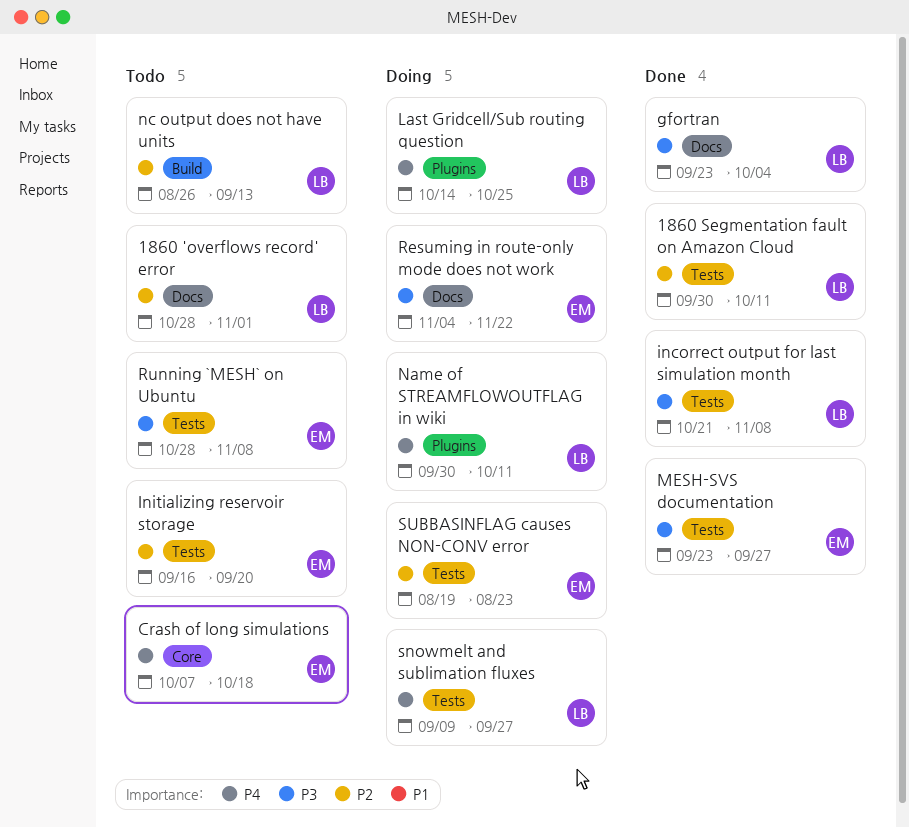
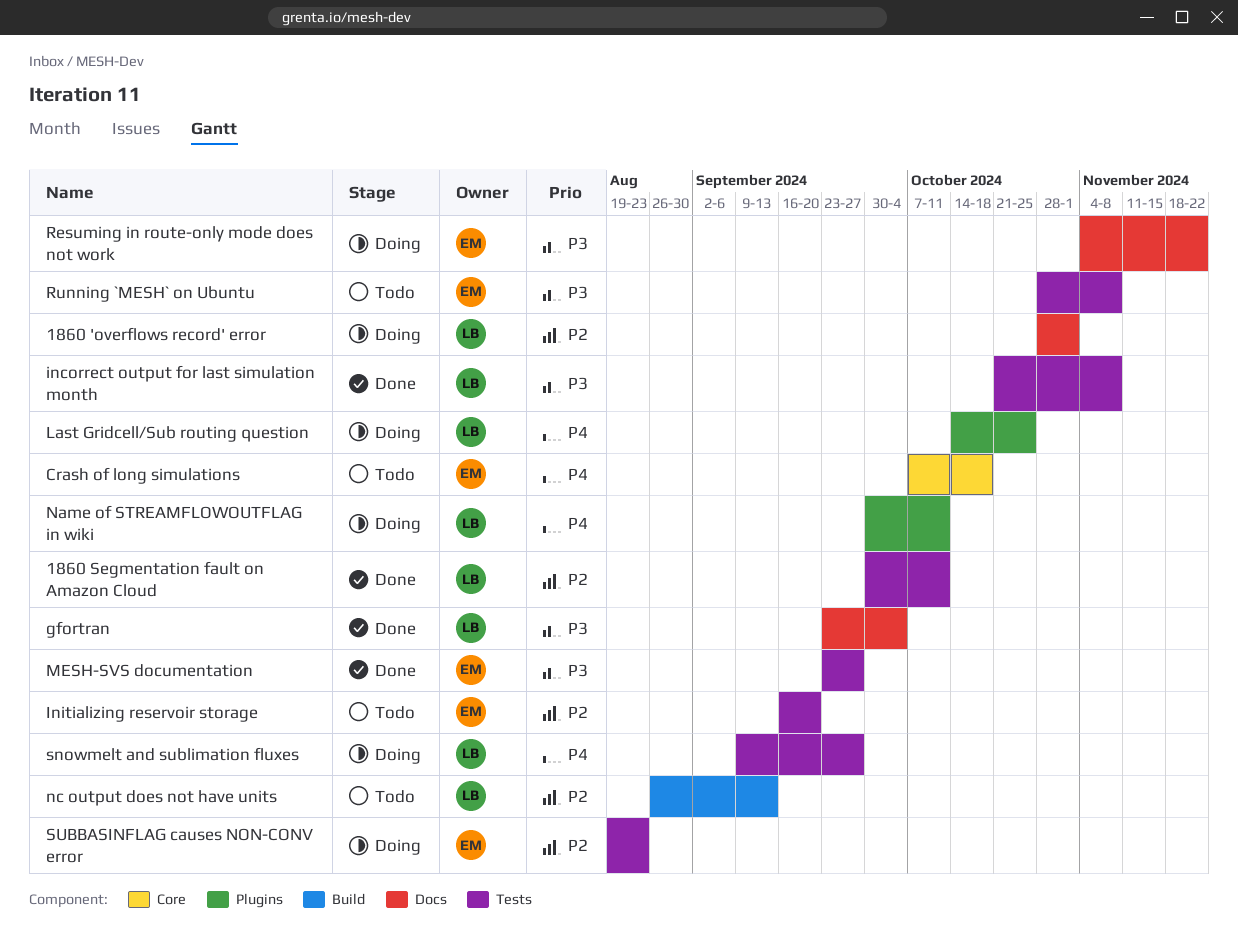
1860 'overflows record' error, status: Todo -> Doing

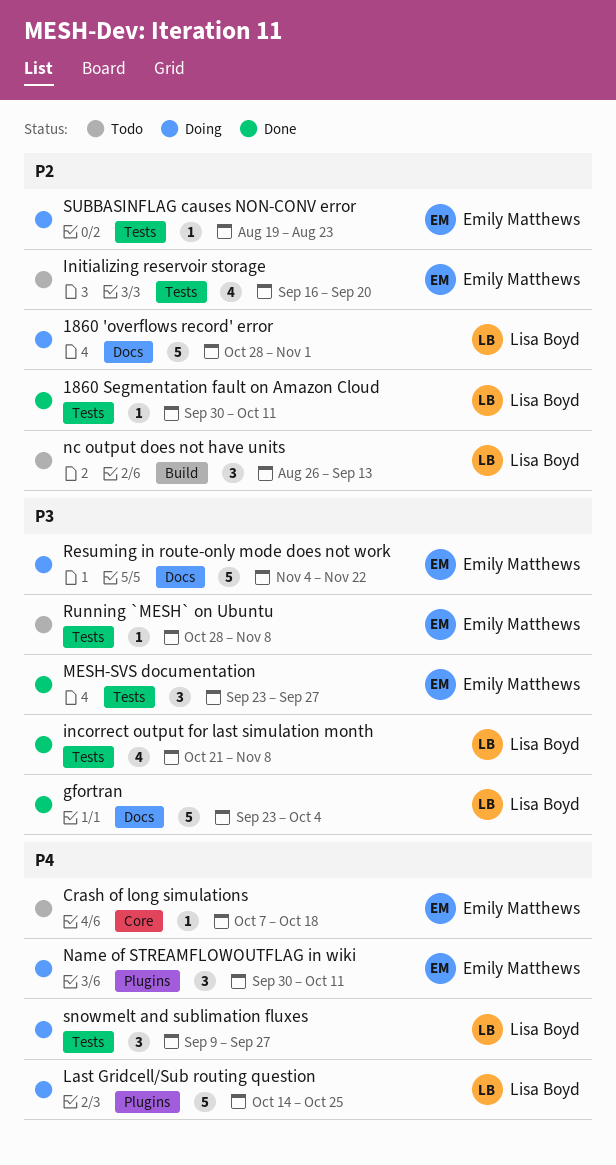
Name of STREAMFLOWOUTFLAG in wiki, owner: Lisa Boyd -> Emily Matthews

